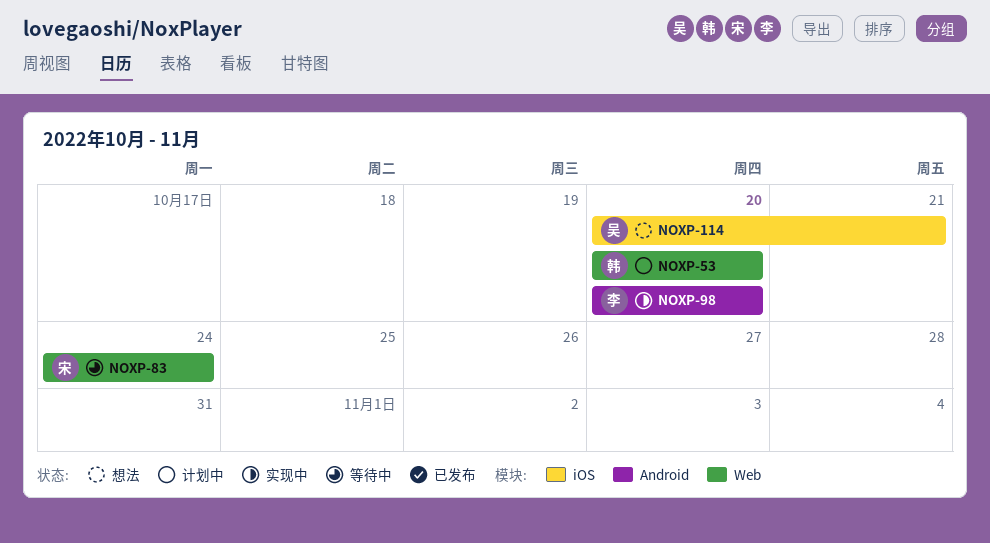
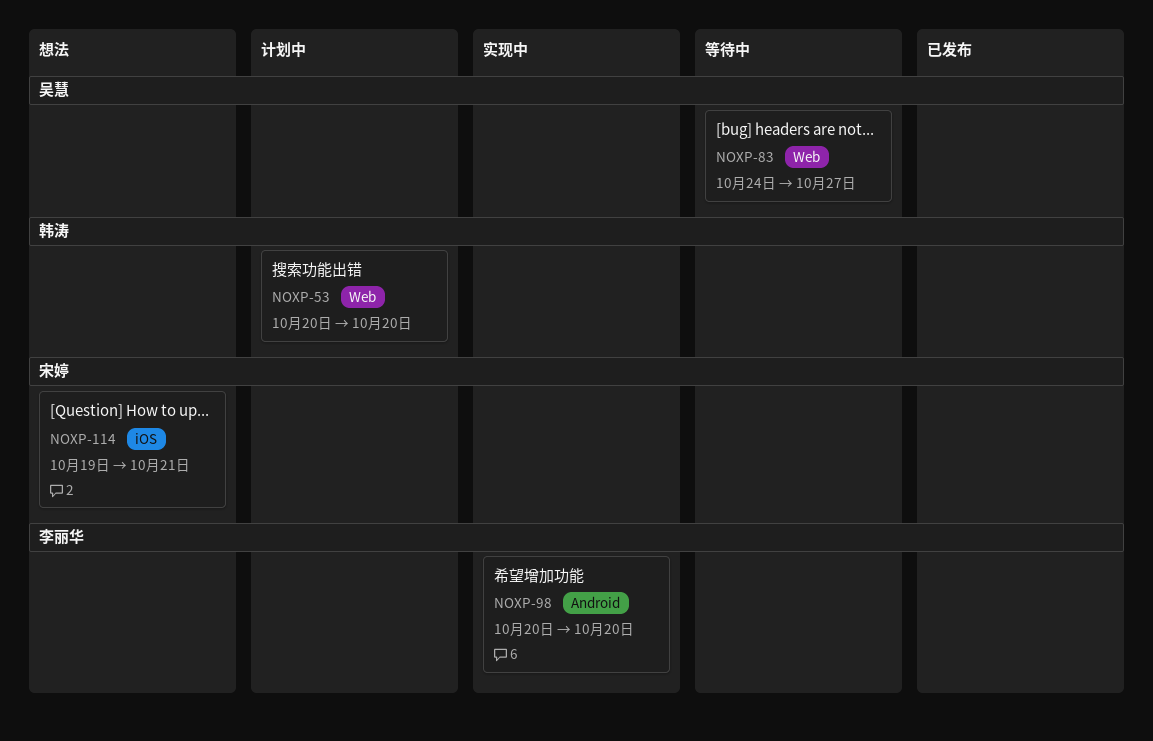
NOXP-83, owner: 宋婷 -> 吴慧
NOXP-83, due: Oct 24 -> Oct 27
NOXP-114, owner: 吴慧 -> 宋婷
NOXP-114, start: Oct 20 -> Oct 19

